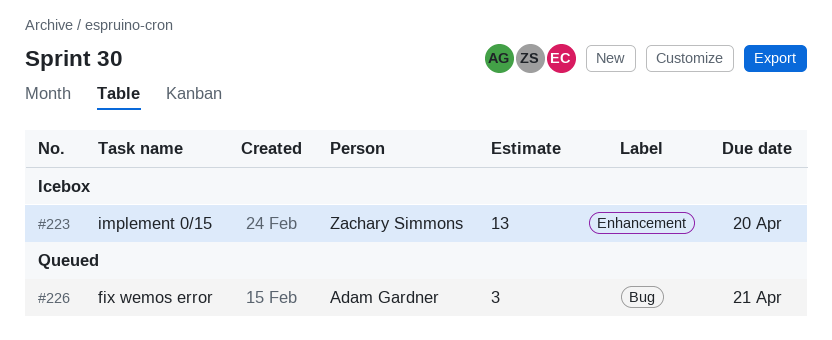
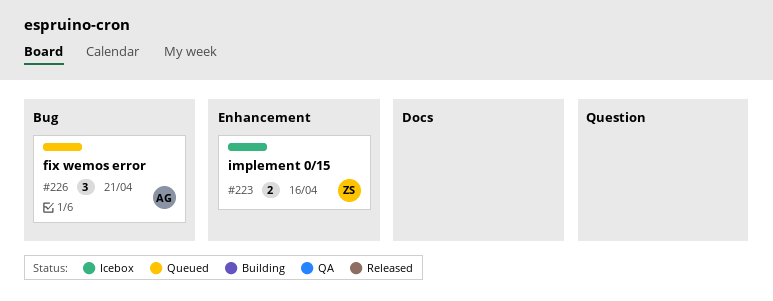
#223, estimate: 13 -> 2
#223, due: Apr 20 -> Apr 16

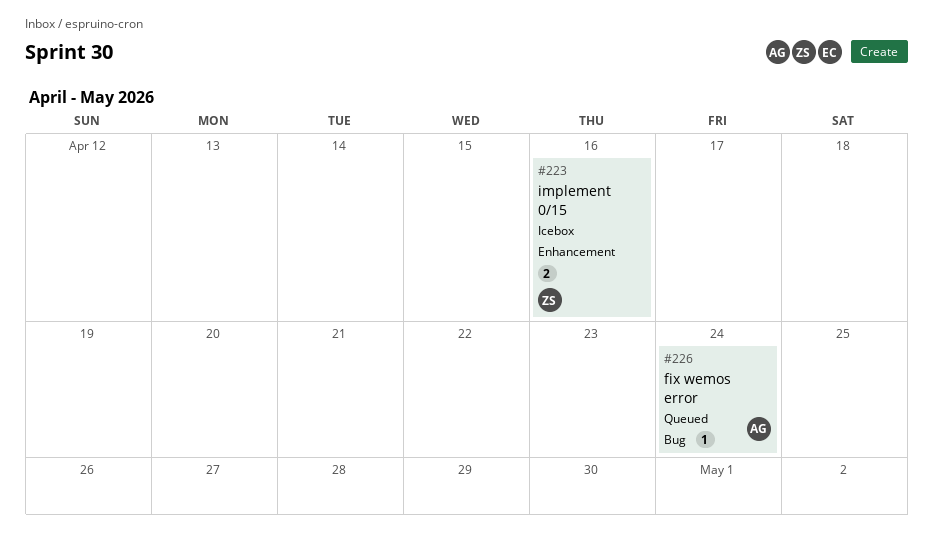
#226, estimate: 3 -> 1
#226, due: Apr 21 -> Apr 24

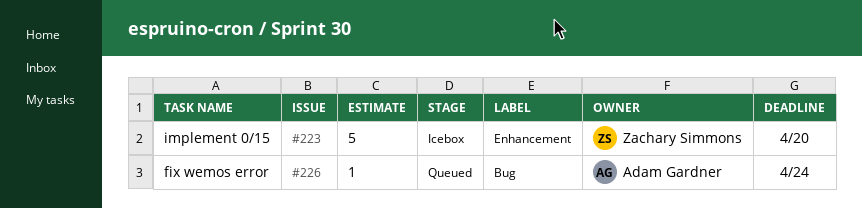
#223, estimate: 2 -> 5
#223, due: Apr 16 -> Apr 20

